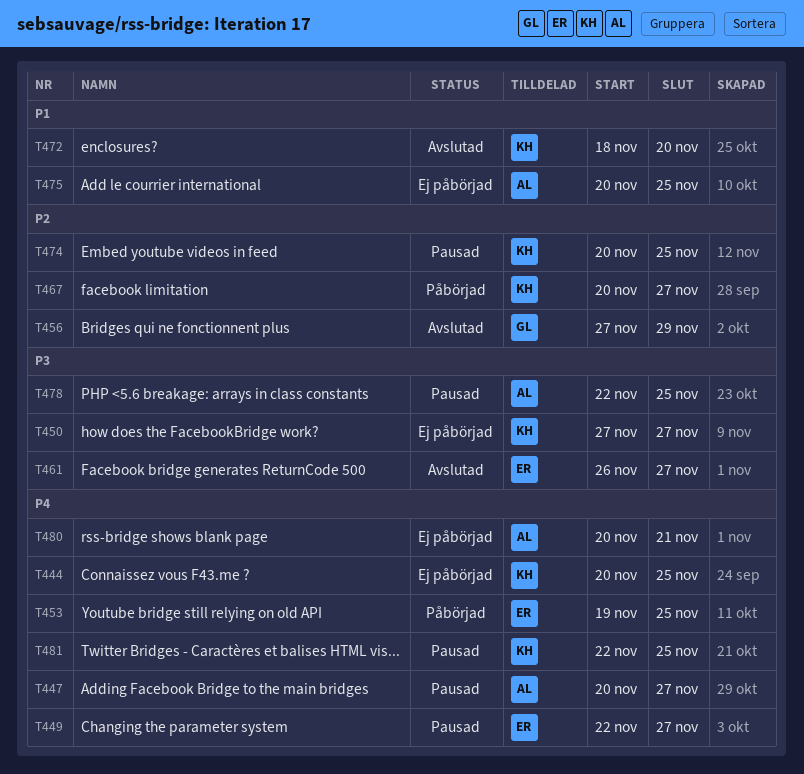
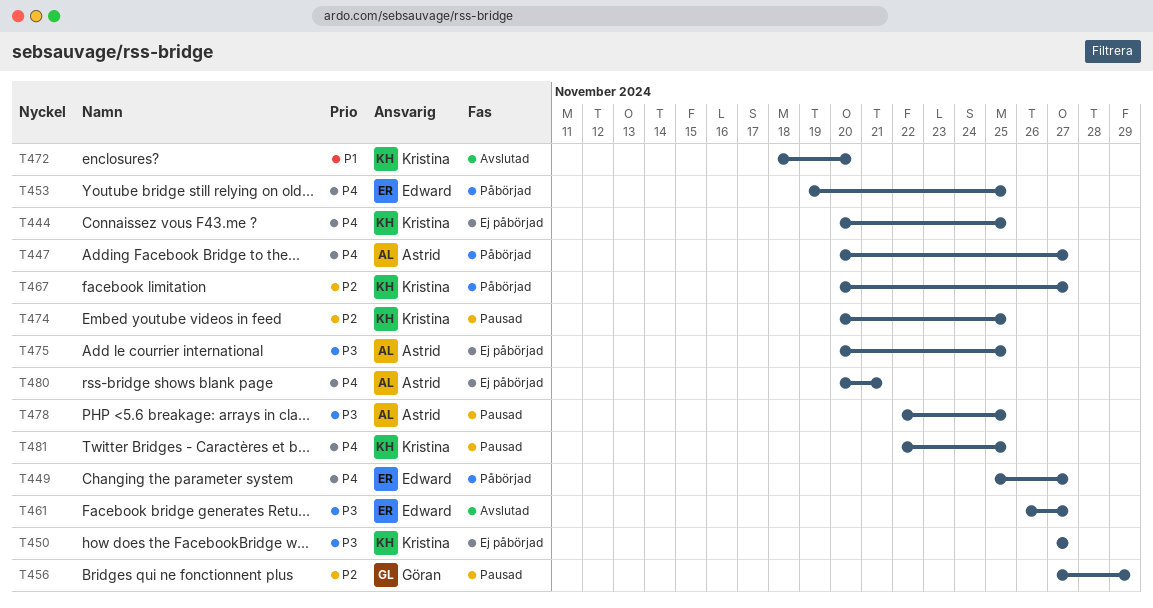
T447, status: Pausad -> Påbörjad
T449, status: Pausad -> Påbörjad
T449, start: Nov 22 -> Nov 25
T456, status: Avslutad -> Pausad
T475, priority: P1 -> P3

